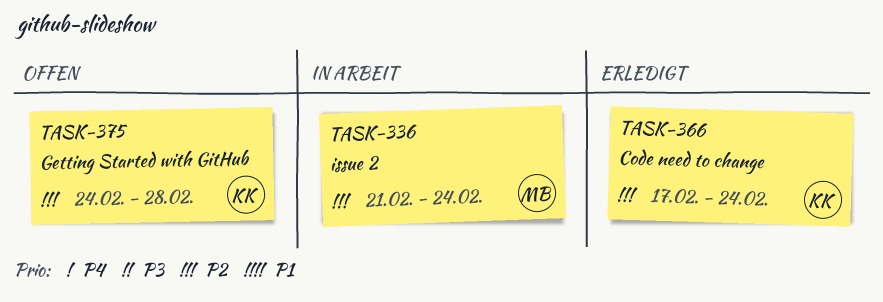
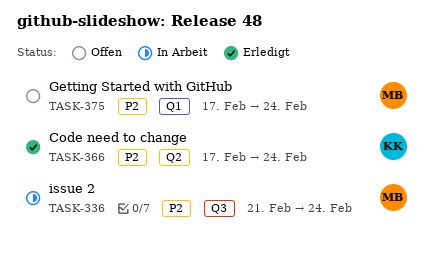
TASK-375, owner: KK -> MB
TASK-375, start: Feb 24 -> Feb 17
TASK-375, due: Feb 28 -> Feb 24

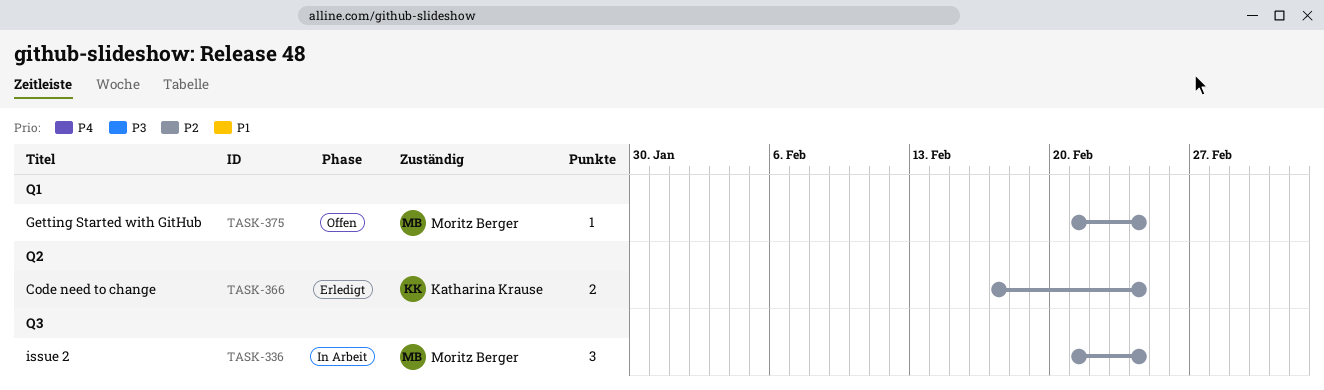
TASK-375, start: Feb 17 -> Feb 21

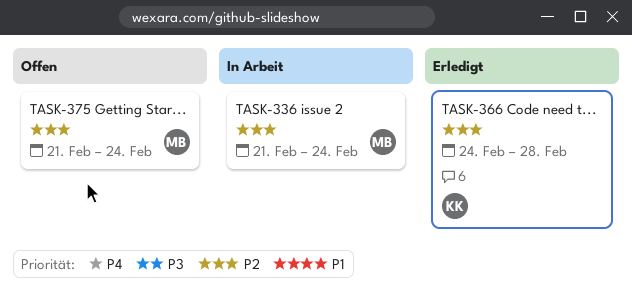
TASK-366, start: Feb 17 -> Feb 24
TASK-366, due: Feb 24 -> Feb 28

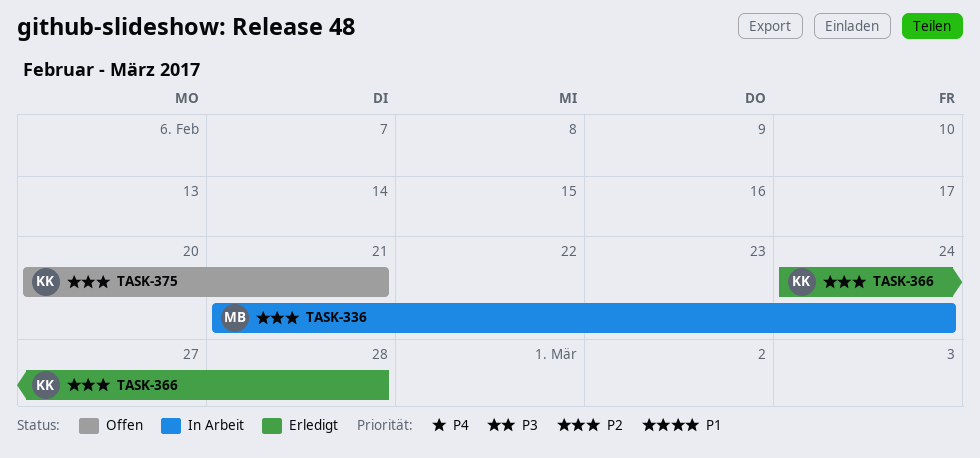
TASK-375, owner: MB -> KK
TASK-375, start: Feb 21 -> Feb 20
TASK-375, due: Feb 24 -> Feb 21

